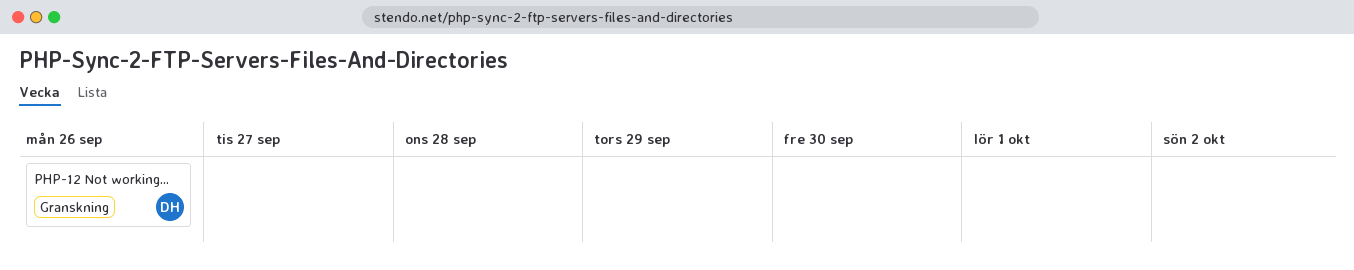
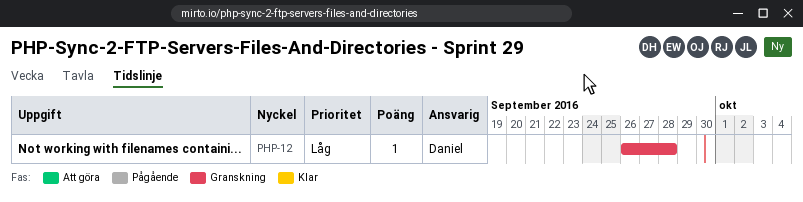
PHP-12, due: Sep 26 -> Sep 28

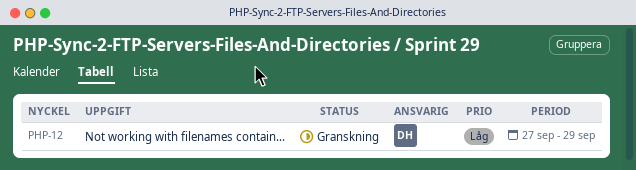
PHP-12, start: Sep 26 -> Sep 27
PHP-12, due: Sep 28 -> Sep 29

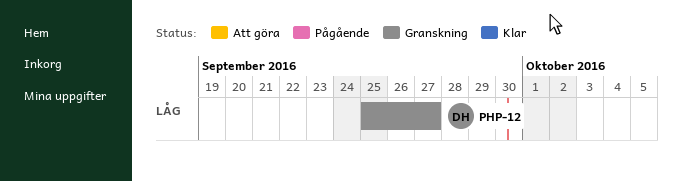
PHP-12, start: Sep 27 -> Sep 25
PHP-12, due: Sep 29 -> Sep 27

